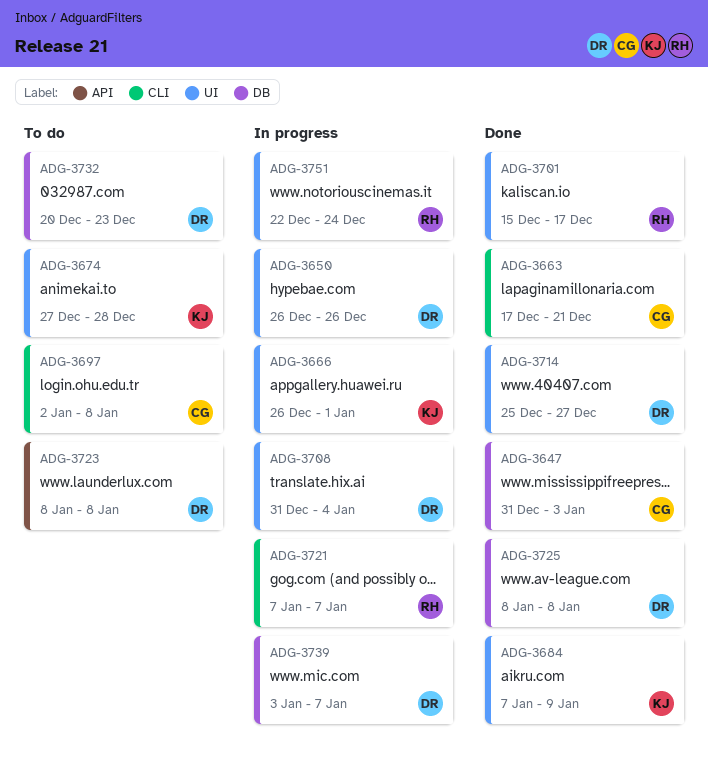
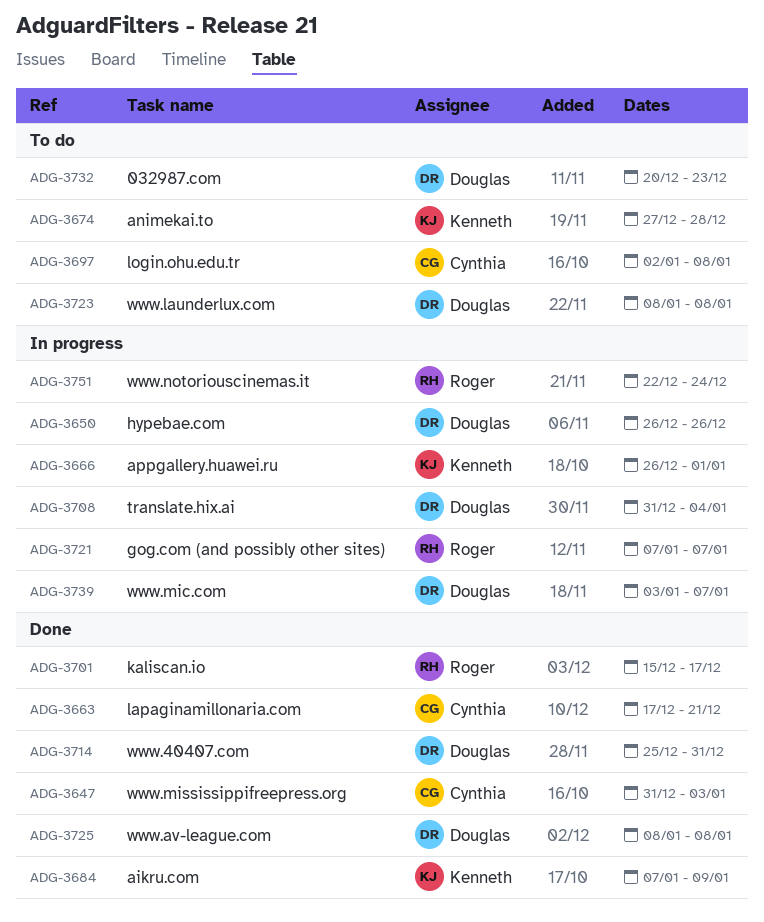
ADG-3714, due: Dec 27 -> Dec 31

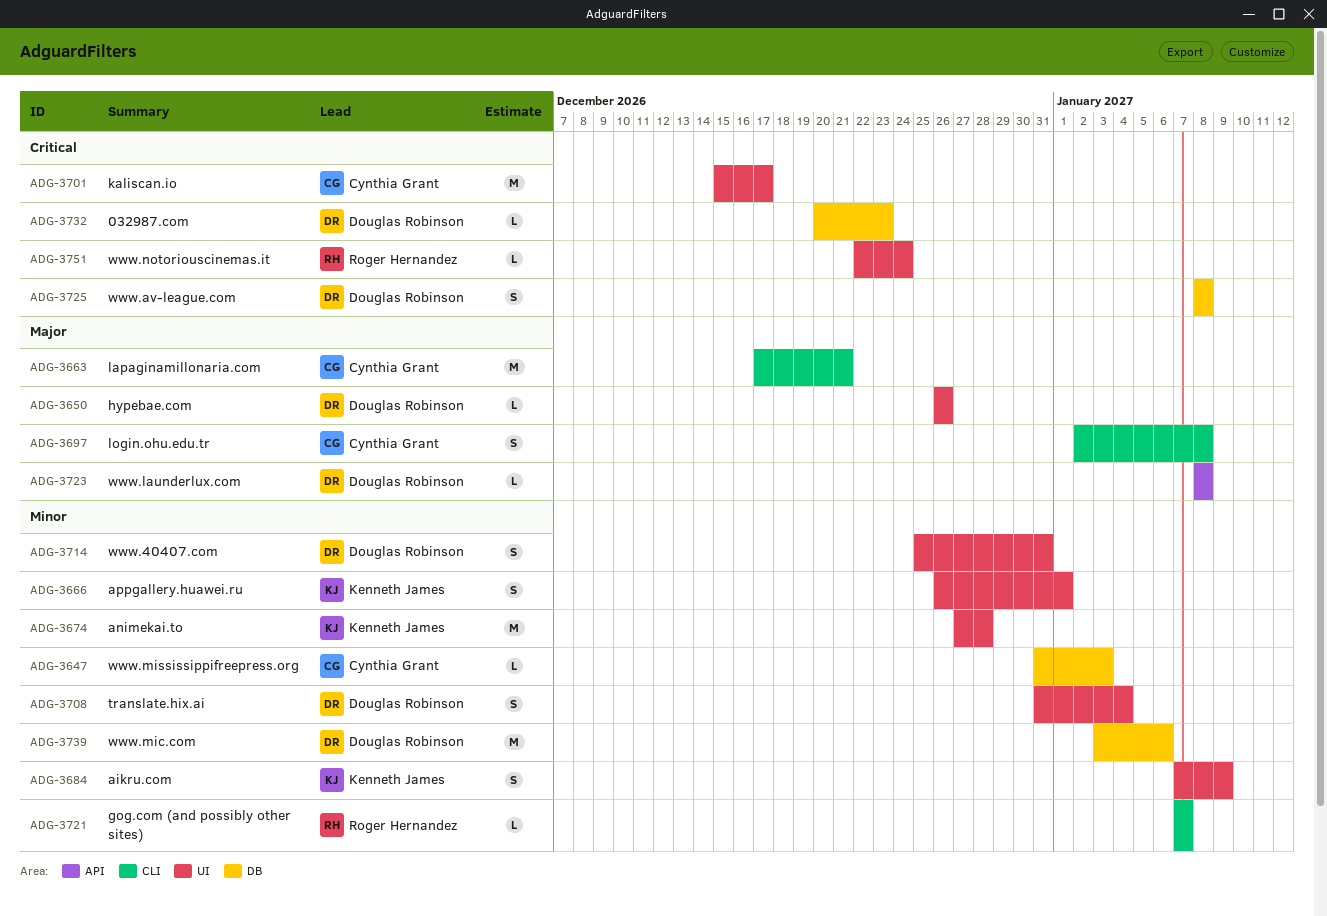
ADG-3701, owner: Roger Hernandez -> Cynthia Grant
ADG-3739, due: Jan 7 -> Jan 6

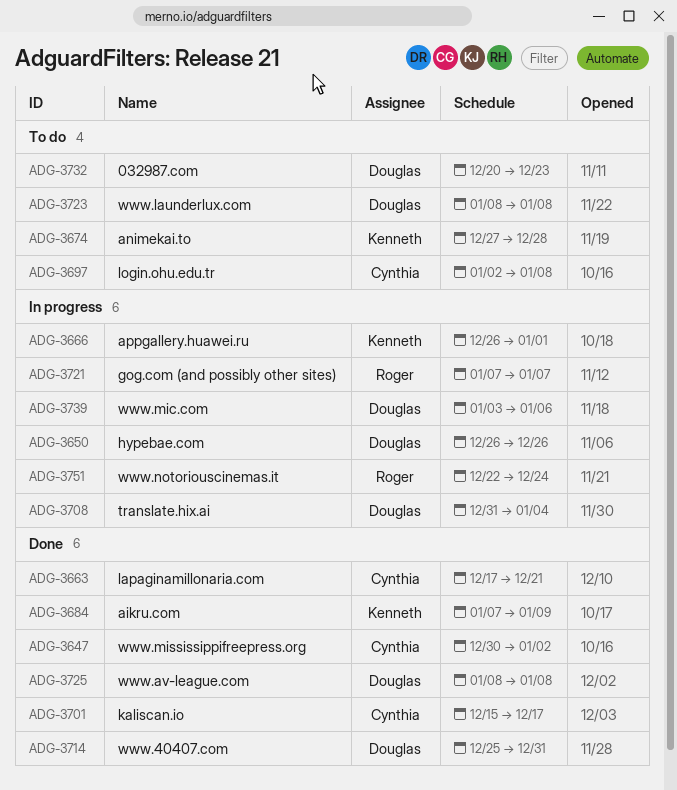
ADG-3647, start: Dec 31 -> Dec 30
ADG-3647, due: Jan 3 -> Jan 2

